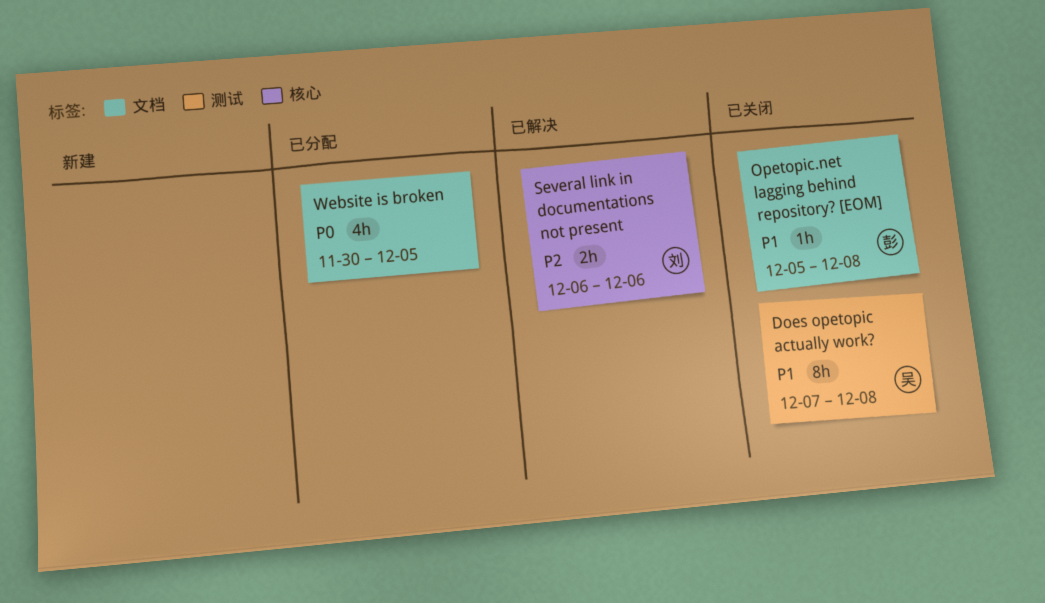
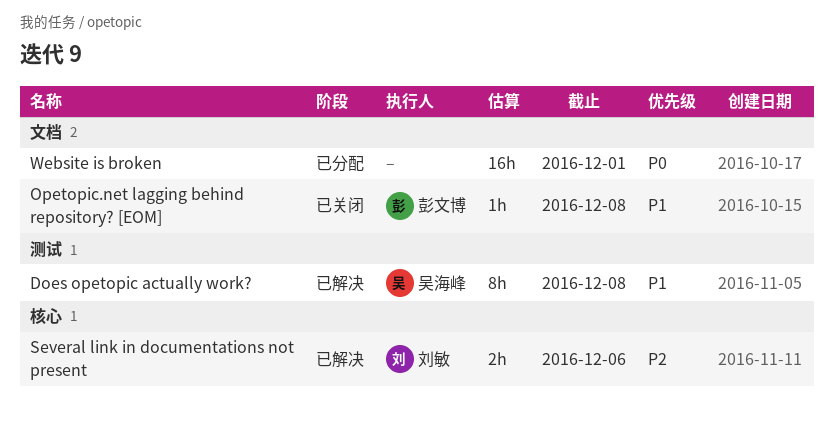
Does opetopic actually work?, status: 已关闭 -> 已解决
Website is broken, estimate: 4h -> 16h
Website is broken, due: Dec 5 -> Dec 1

